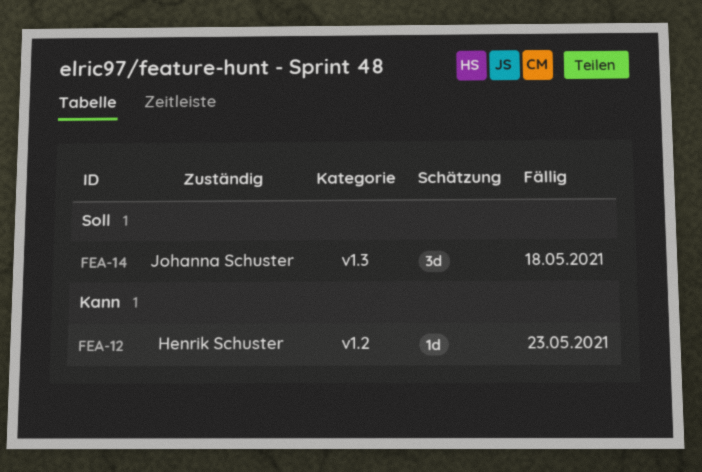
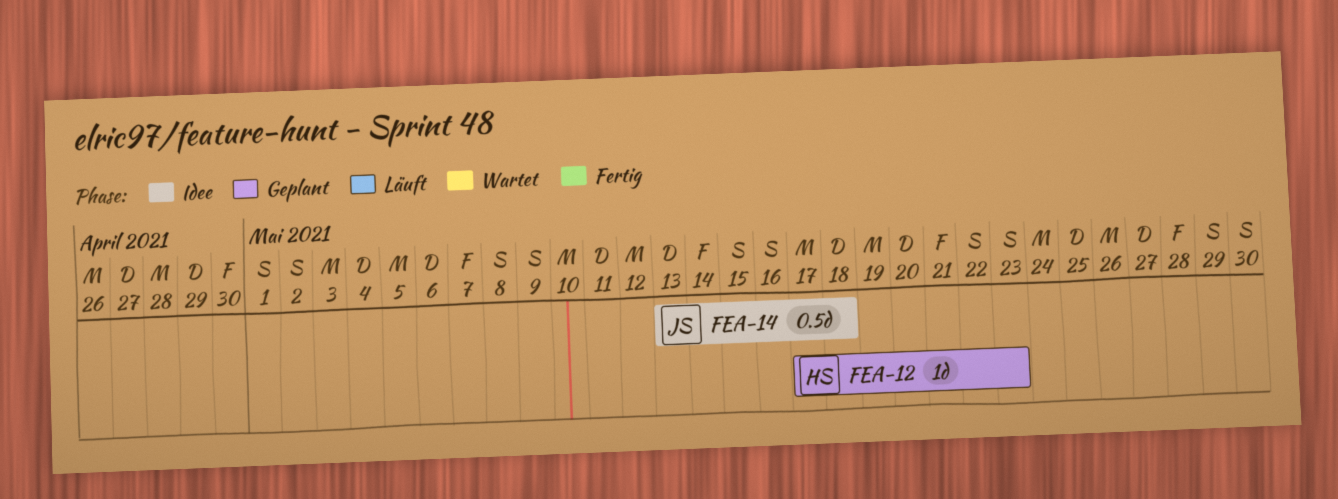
FEA-14, estimate: 3d -> 0.5d

